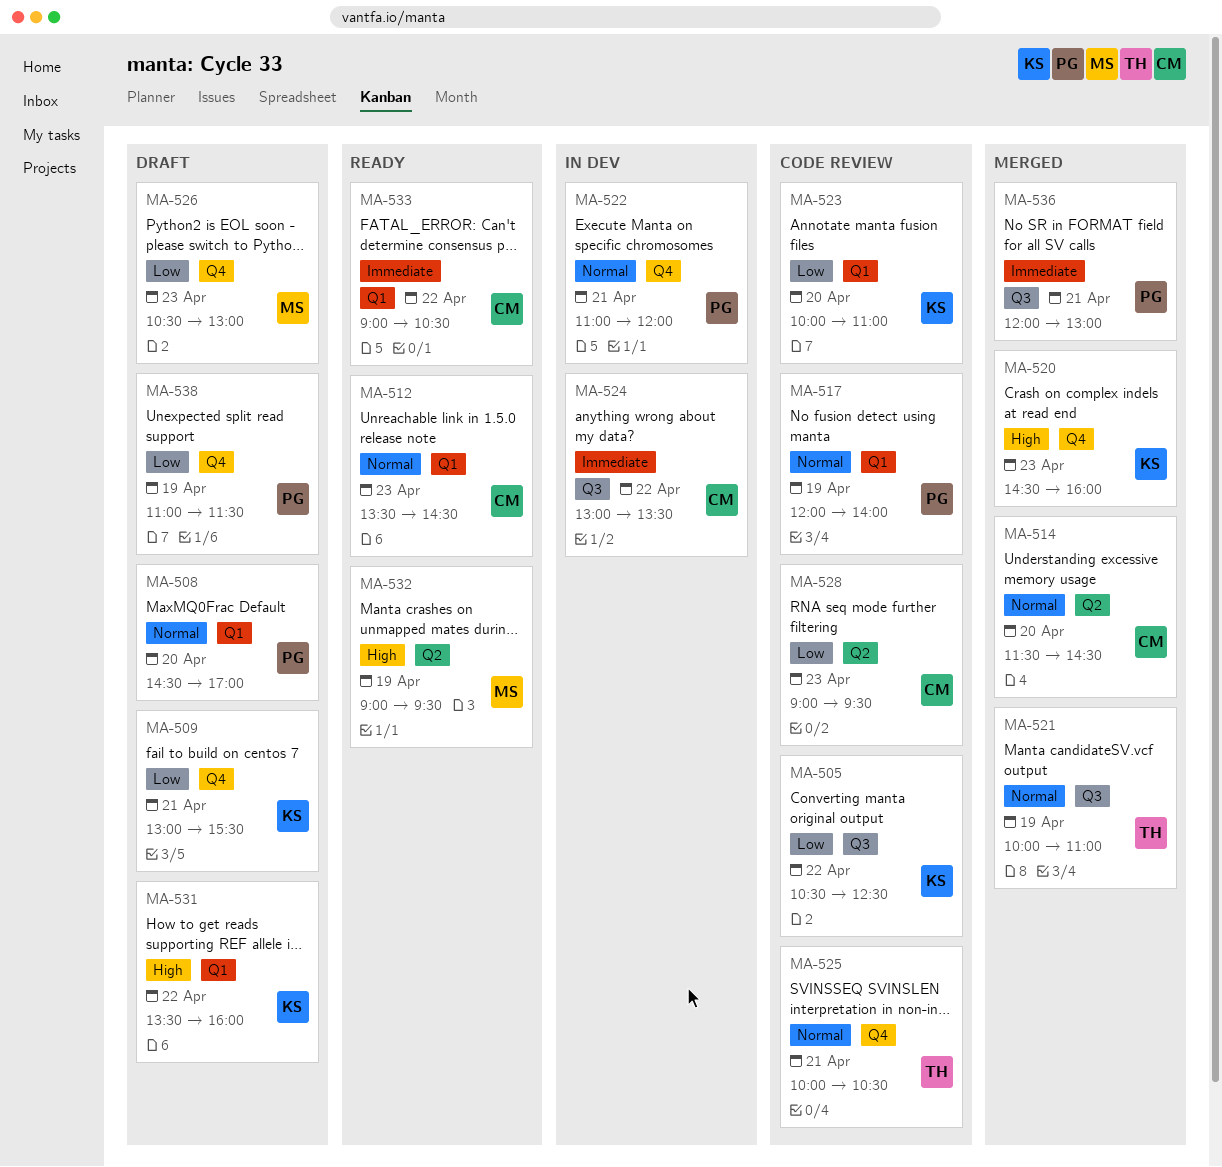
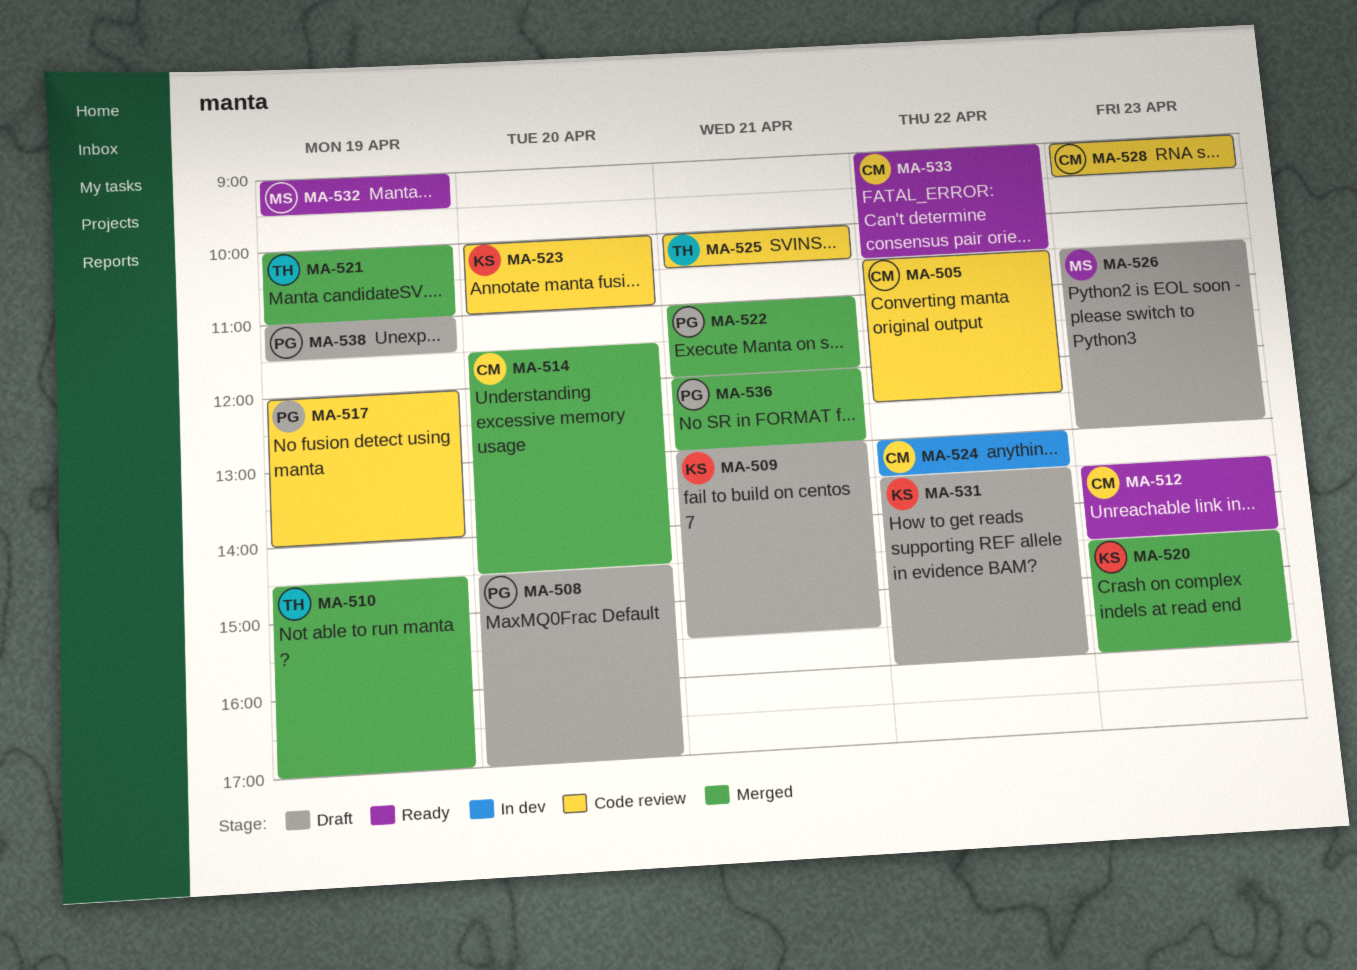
MA-505, owner: KS -> CM
MA-510: none -> present
MA-522, status: In dev -> Merged

